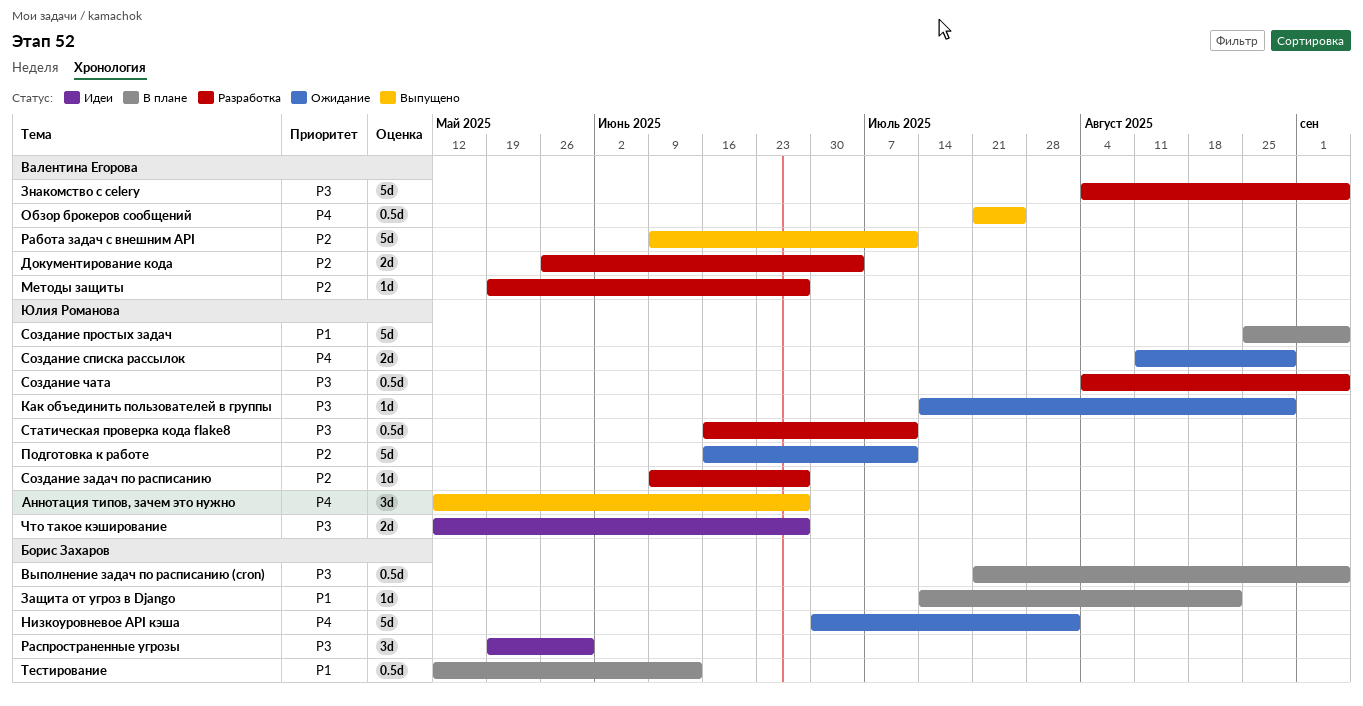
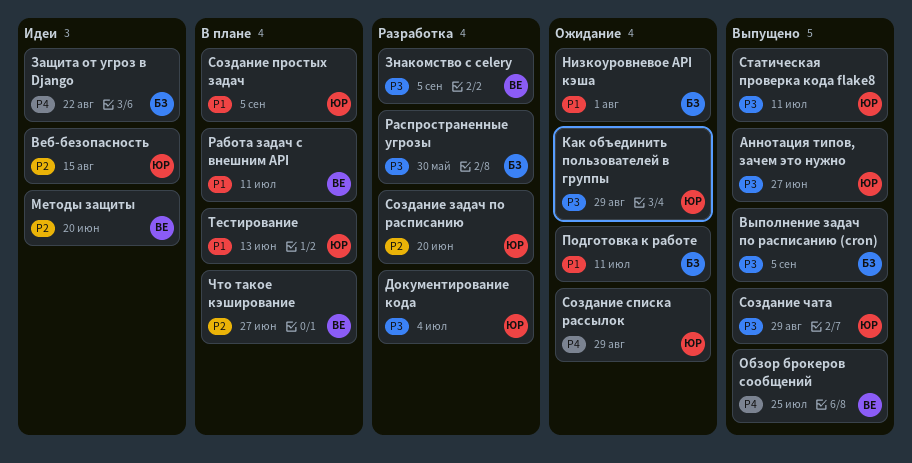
Аннотация типов, зачем это нужно, priority: P4 -> P3
Веб-безопасность: none -> present
Выполнение задач по расписанию (cron), status: В плане -> Выпущено
Документирование кода, owner: Валентина Егорова -> Юлия Романова
Документирование кода, priority: P2 -> P3
Защита от угроз в Django, status: В плане -> Идеи
Защита от угроз в Django, priority: P1 -> P4
Методы защиты, status: Разработка -> Идеи
Методы защиты, due: Jun 27 -> Jun 20
Низкоуровневое API кэша, priority: P4 -> P1
Подготовка к работе, owner: Юлия Романова -> Борис Захаров
Подготовка к работе, priority: P2 -> P1
Работа задач с внешним API, status: Выпущено -> В плане
Работа задач с внешним API, priority: P2 -> P1
Распространенные угрозы, status: Идеи -> Разработка
Создание задач по расписанию, due: Jun 27 -> Jun 20
Создание чата, status: Разработка -> Выпущено
Создание чата, due: Sep 5 -> Aug 29
Статическая проверка кода flake8, status: Разработка -> Выпущено
Тестирование, owner: Борис Захаров -> Юлия Романова
Что такое кэширование, status: Идеи -> В плане
Что такое кэширование, owner: Юлия Романова -> Валентина Егорова
Что такое кэширование, priority: P3 -> P2

